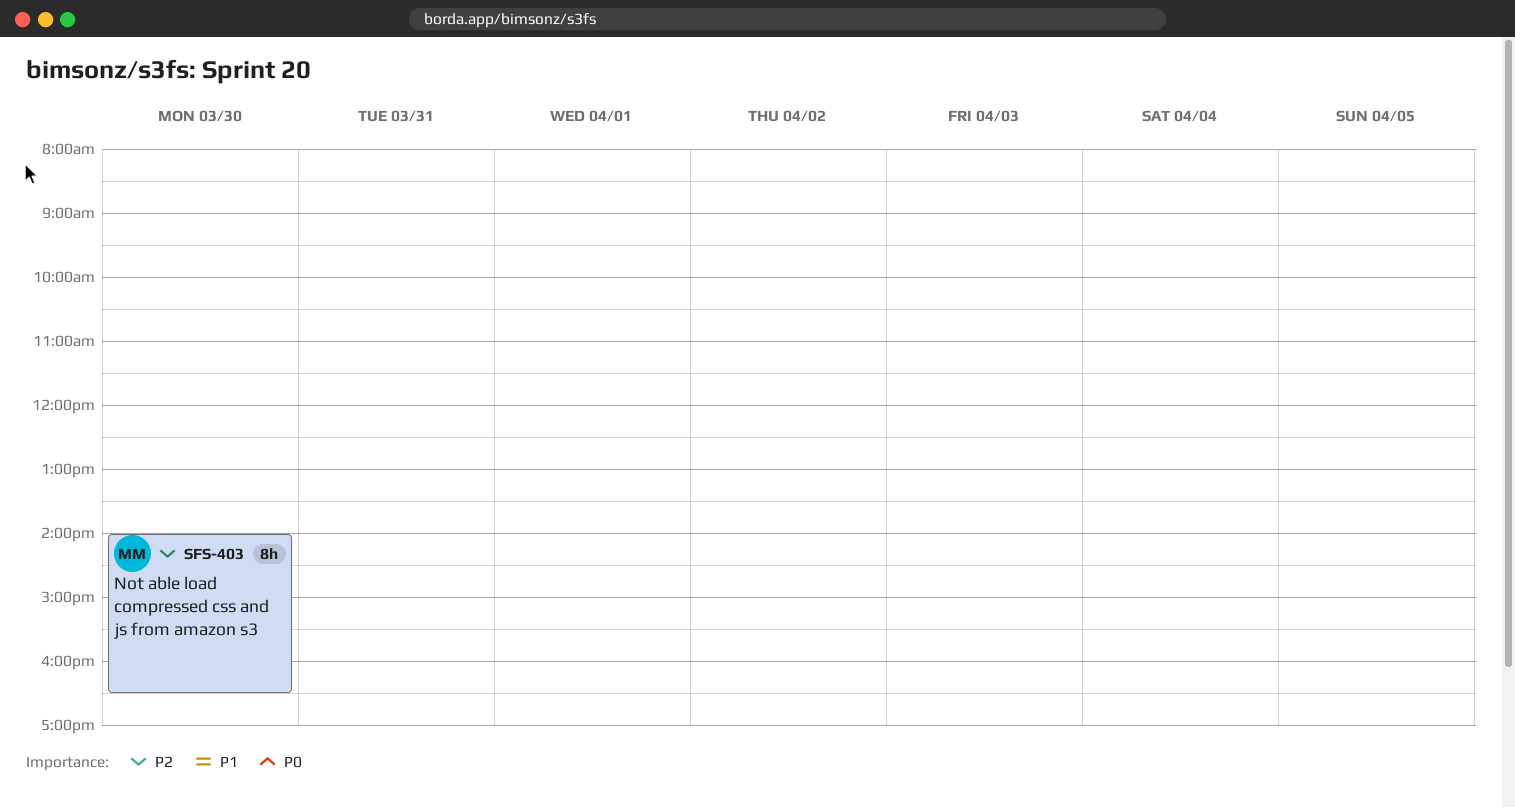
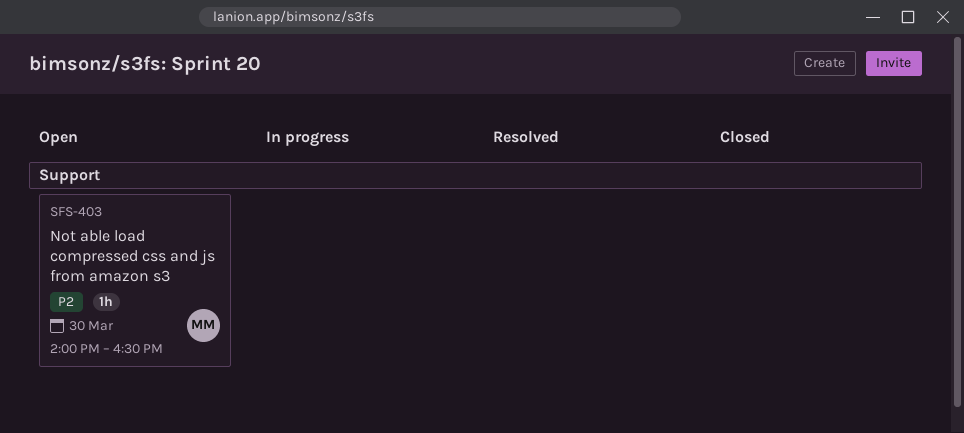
SFS-403, estimate: 8h -> 1h

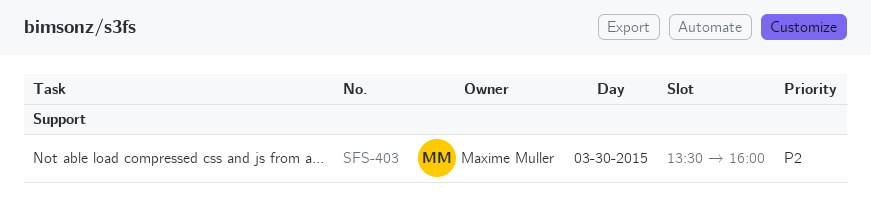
SFS-403, begins: 14:00 -> 13:30
SFS-403, ends: 16:30 -> 16:00

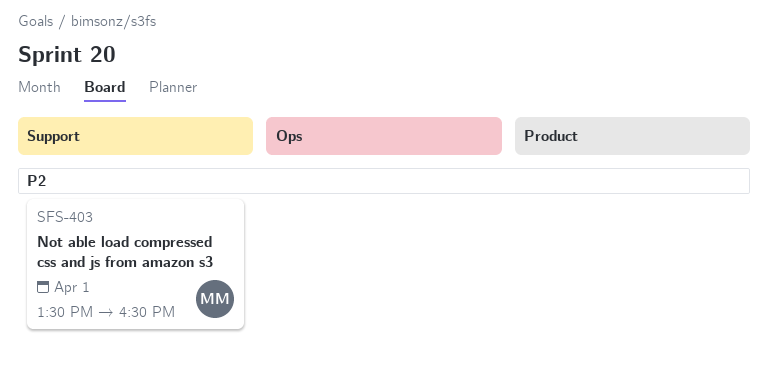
SFS-403, day: Mar 30 -> Apr 1
SFS-403, ends: 16:00 -> 16:30

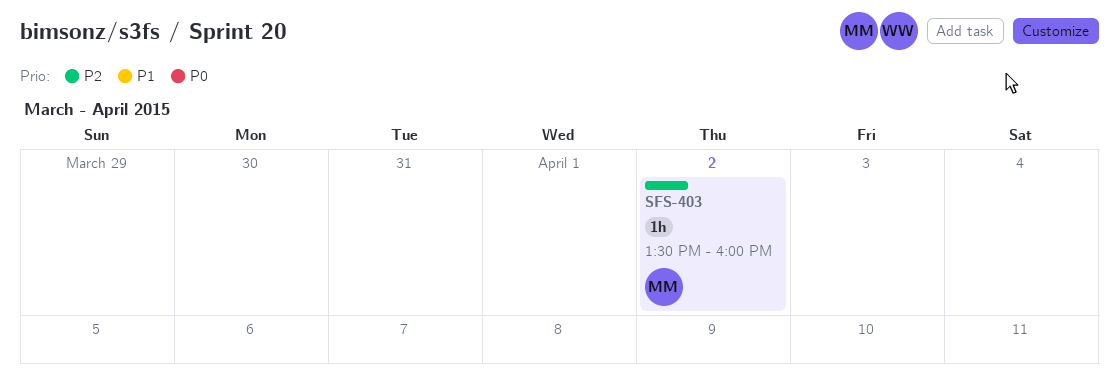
SFS-403, day: Apr 1 -> Apr 2
SFS-403, ends: 16:30 -> 16:00

